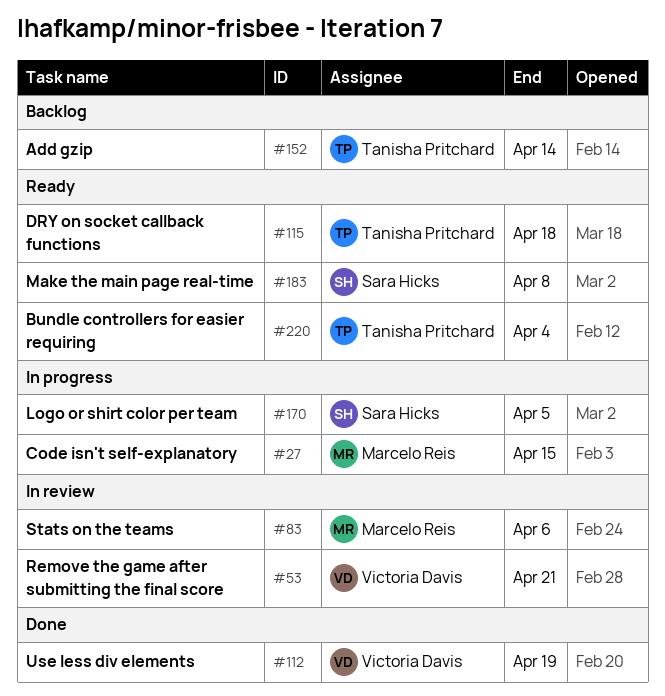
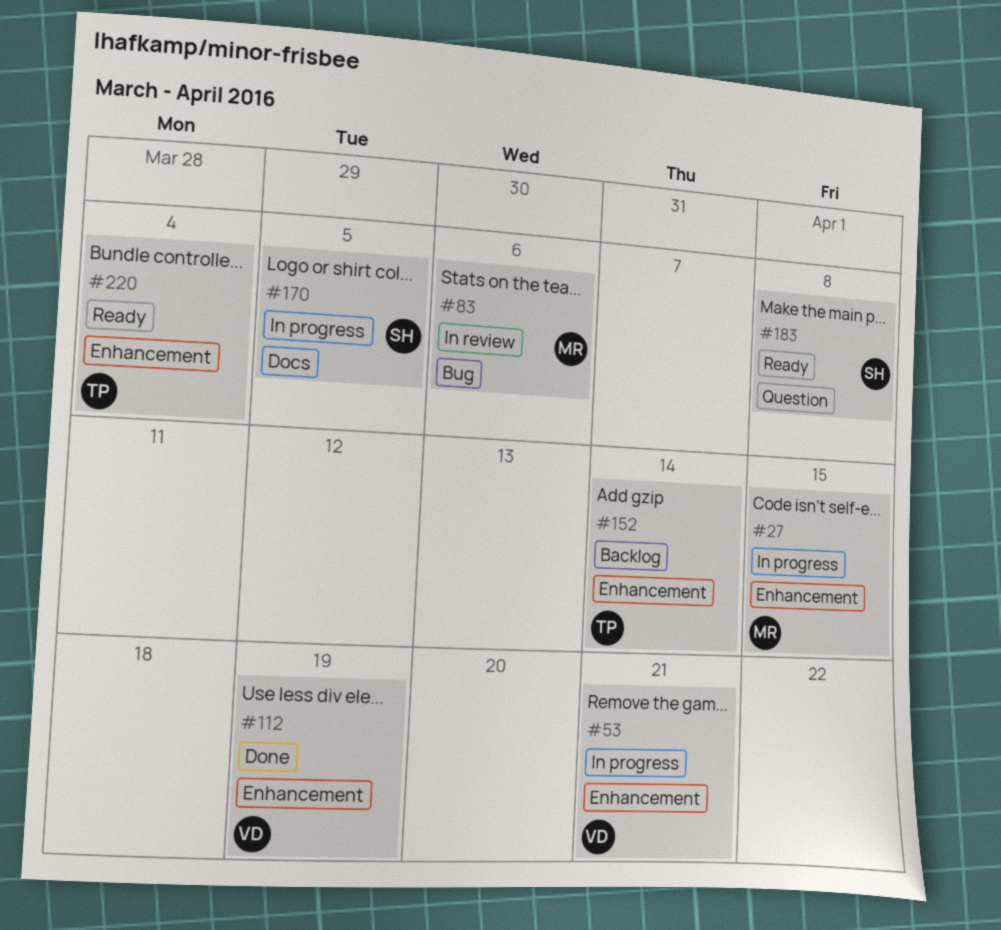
#53, status: In review -> In progress
#115: present -> none

